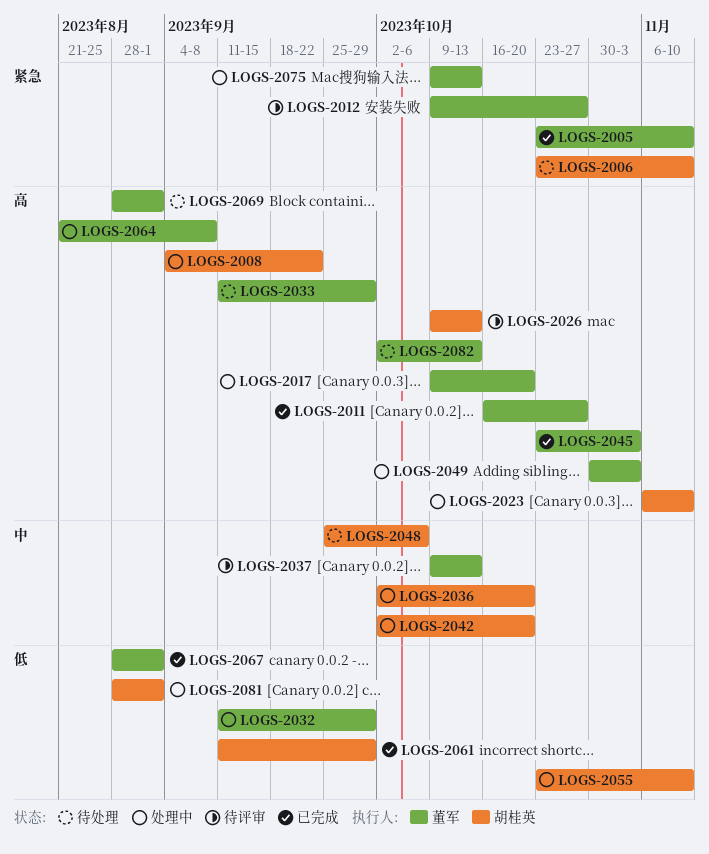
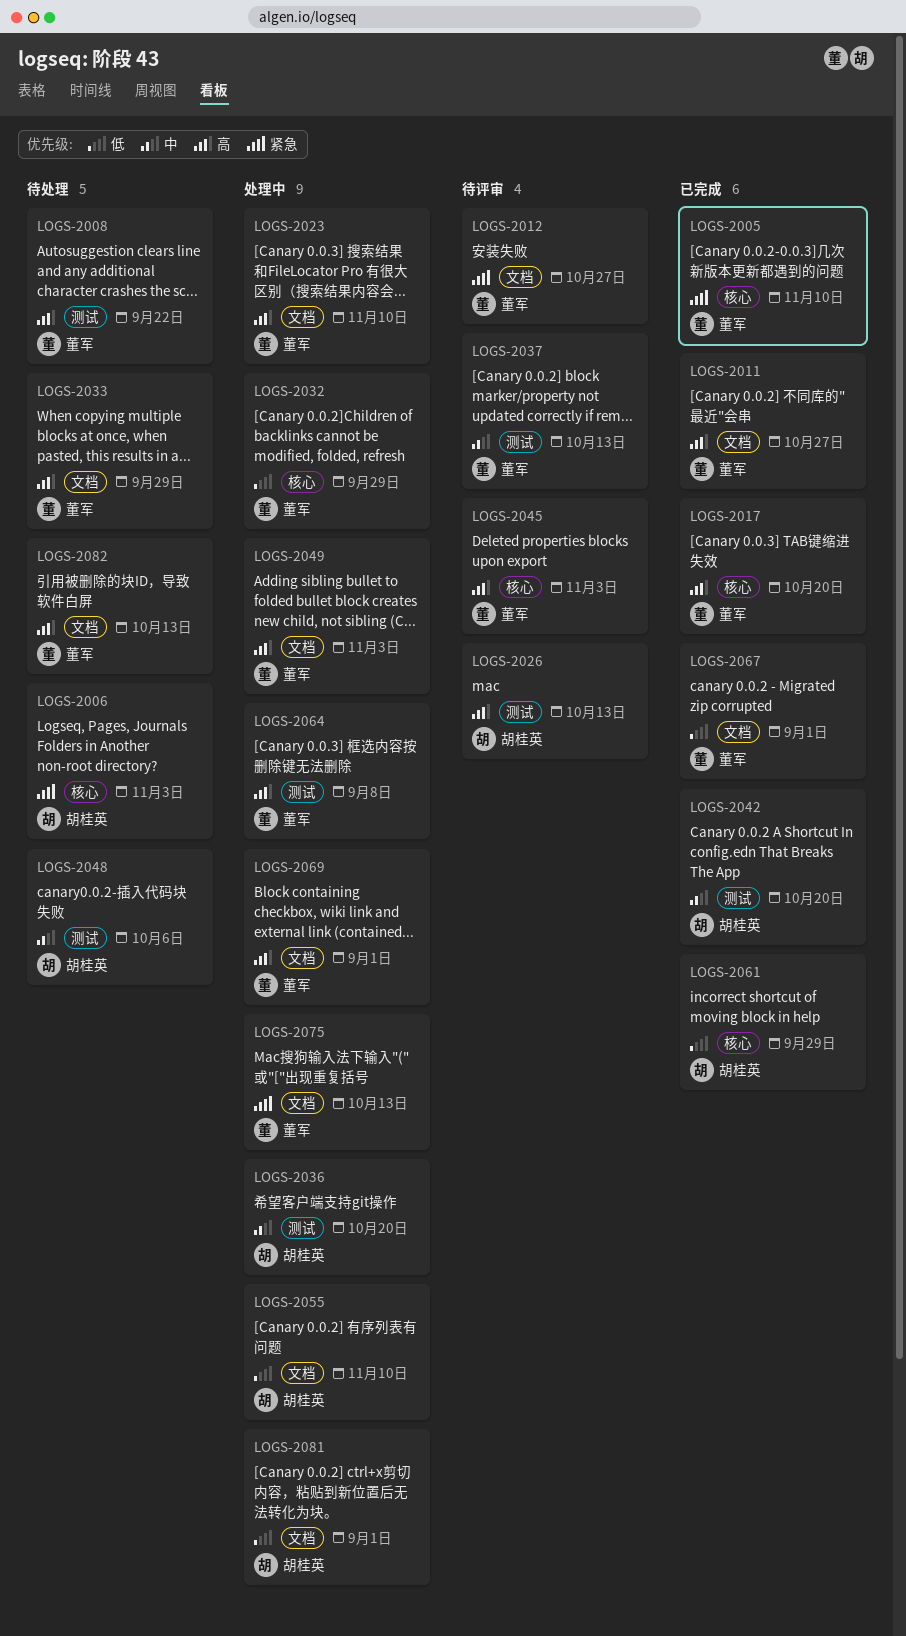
LOGS-2006, due: Nov 10 -> Nov 3
LOGS-2008, status: 处理中 -> 待处理
LOGS-2008, owner: 胡桂英 -> 董军
LOGS-2017, status: 处理中 -> 已完成
LOGS-2023, owner: 胡桂英 -> 董军
LOGS-2042, status: 处理中 -> 已完成
LOGS-2045, status: 已完成 -> 待评审
LOGS-2069, status: 待处理 -> 处理中

